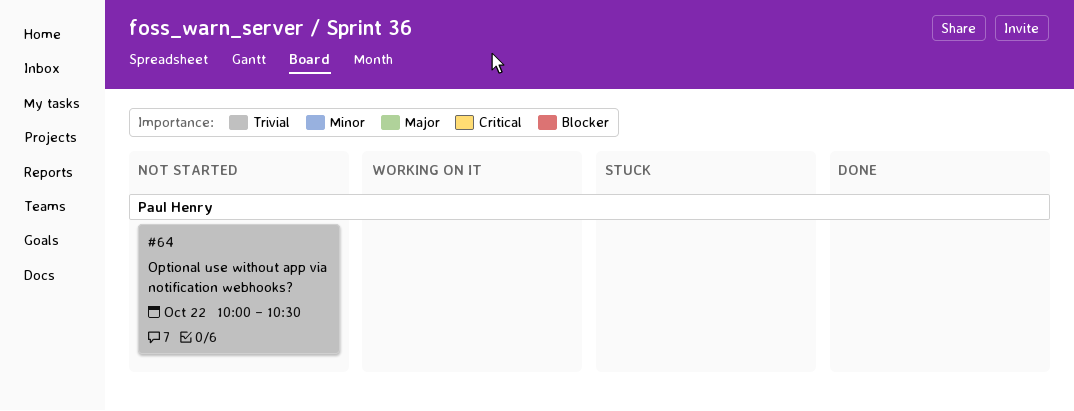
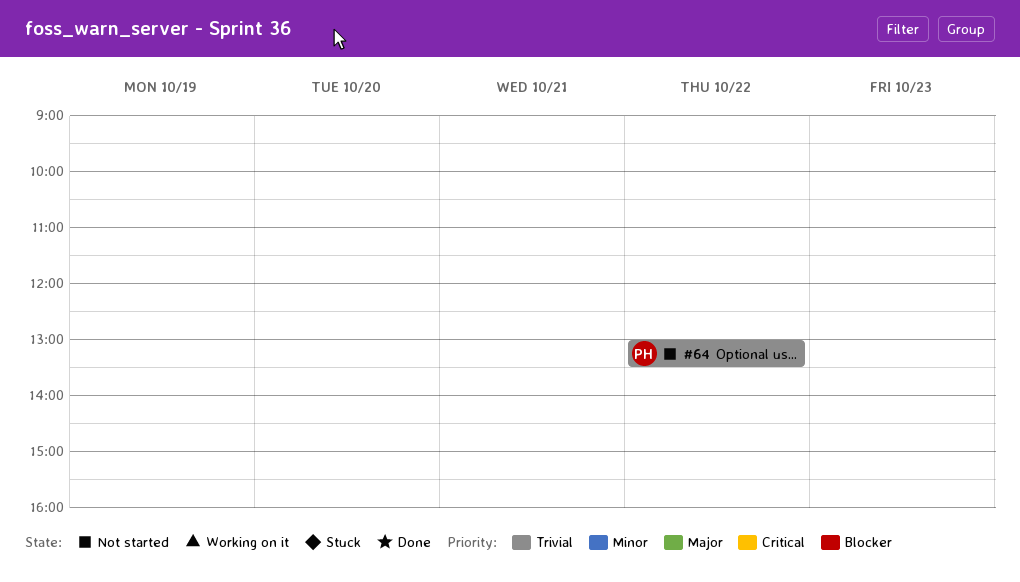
#64, begins: 10:00 -> 13:00
#64, ends: 10:30 -> 13:30

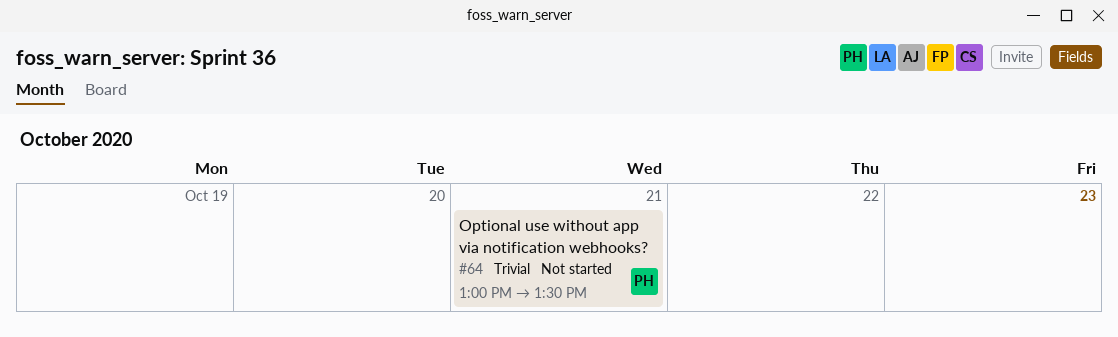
#64, day: Oct 22 -> Oct 21

